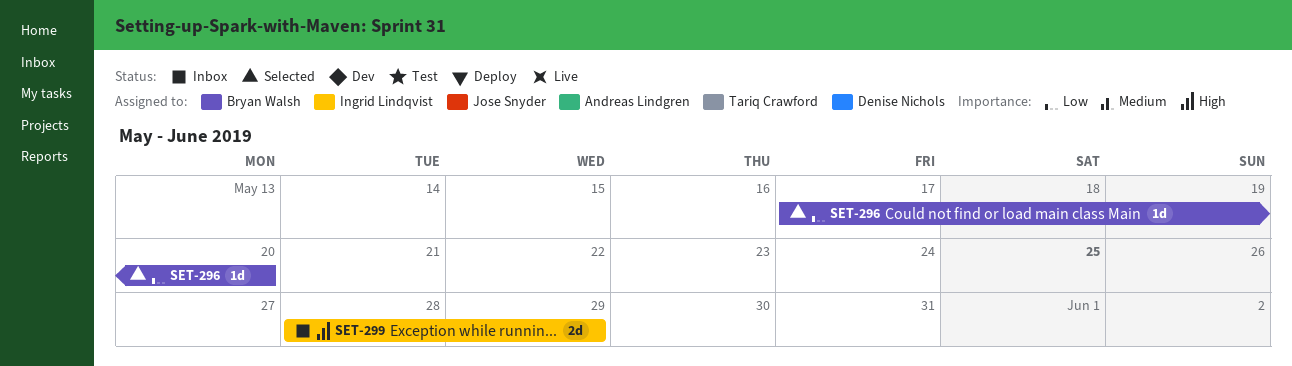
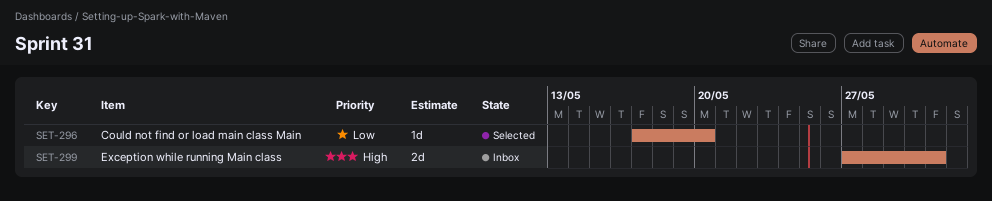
SET-299, start: May 28 -> May 27
SET-299, due: May 29 -> May 31

